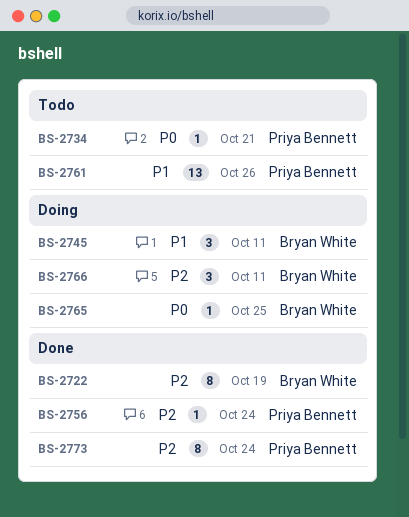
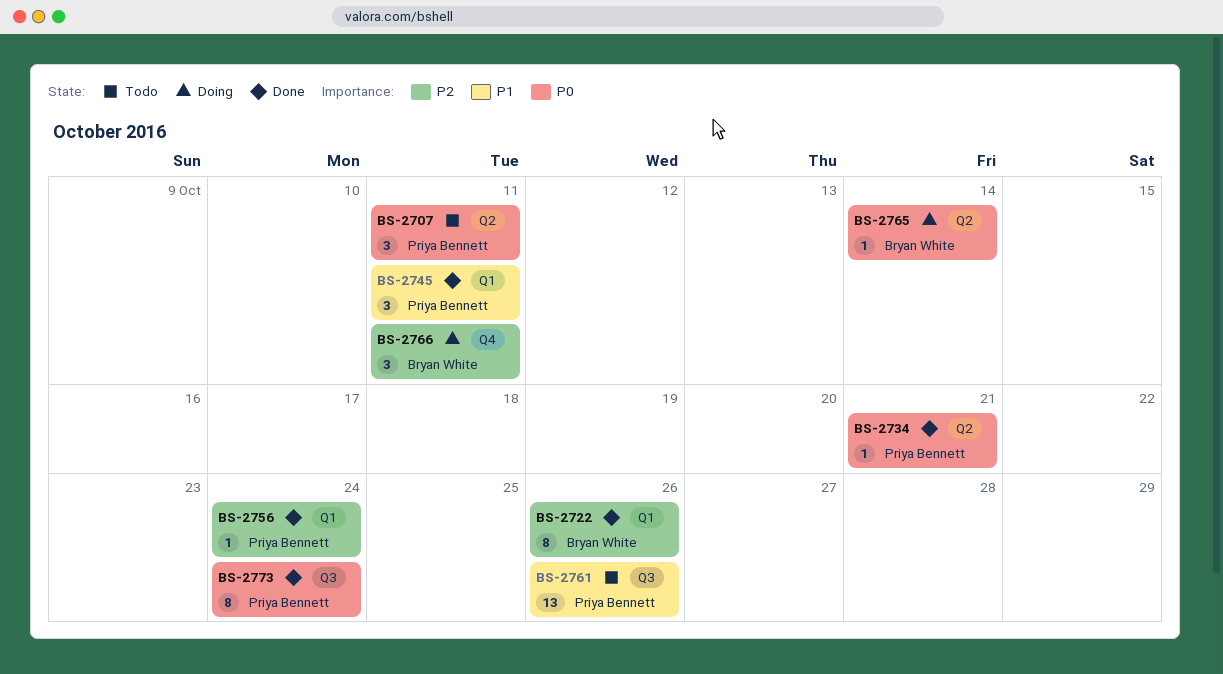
BS-2707: none -> present
BS-2722, due: Oct 19 -> Oct 26
BS-2734, status: Todo -> Done
BS-2745, status: Doing -> Done
BS-2745, owner: Bryan White -> Priya Bennett
BS-2765, due: Oct 25 -> Oct 14
BS-2773, priority: P2 -> P0

